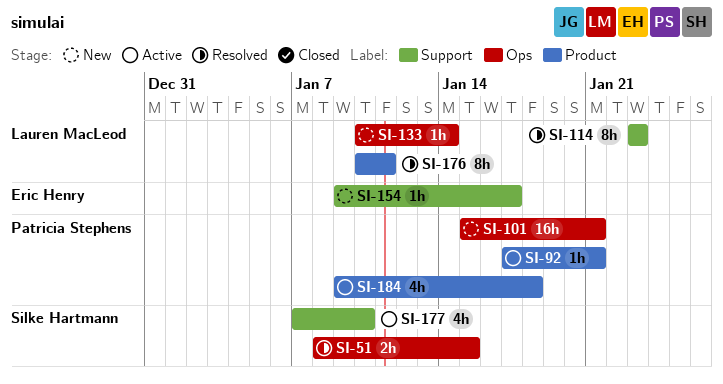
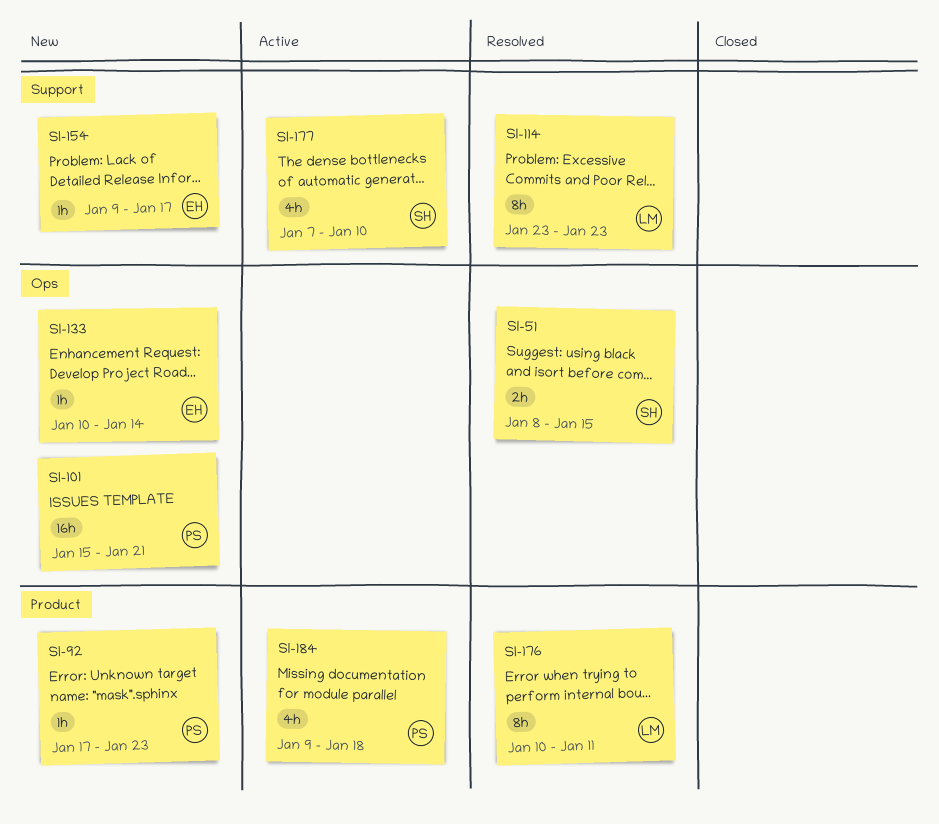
SI-92, status: Active -> New
SI-92, due: Jan 21 -> Jan 23
SI-133, owner: Lauren MacLeod -> Eric Henry

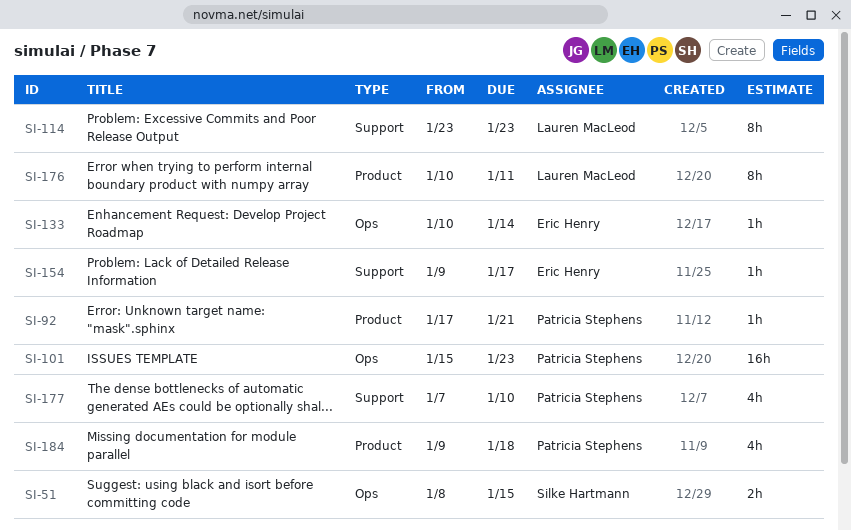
SI-92, due: Jan 23 -> Jan 21
SI-101, due: Jan 21 -> Jan 23
SI-177, owner: Silke Hartmann -> Patricia Stephens

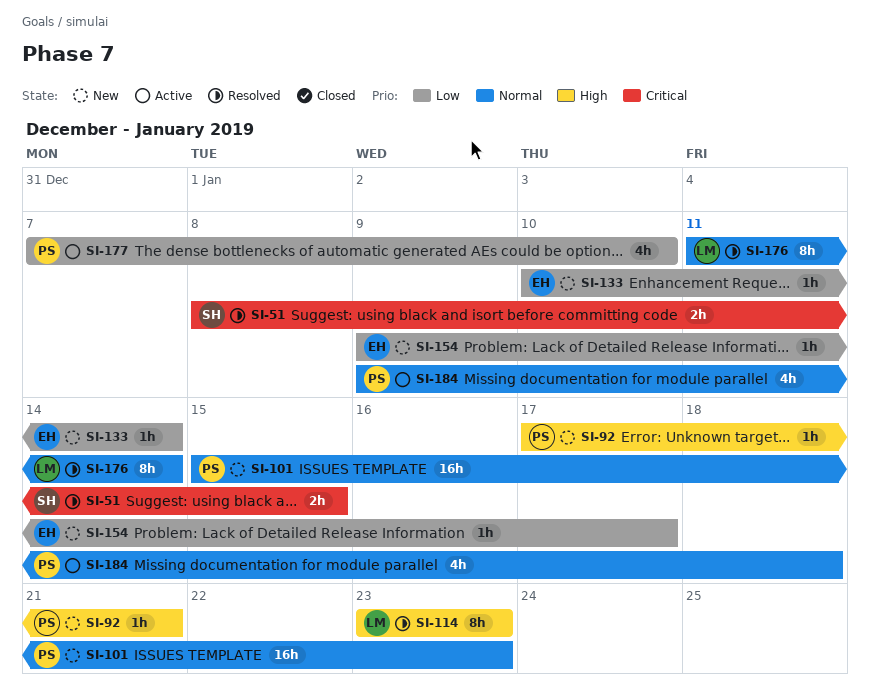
SI-176, start: Jan 10 -> Jan 11
SI-176, due: Jan 11 -> Jan 14

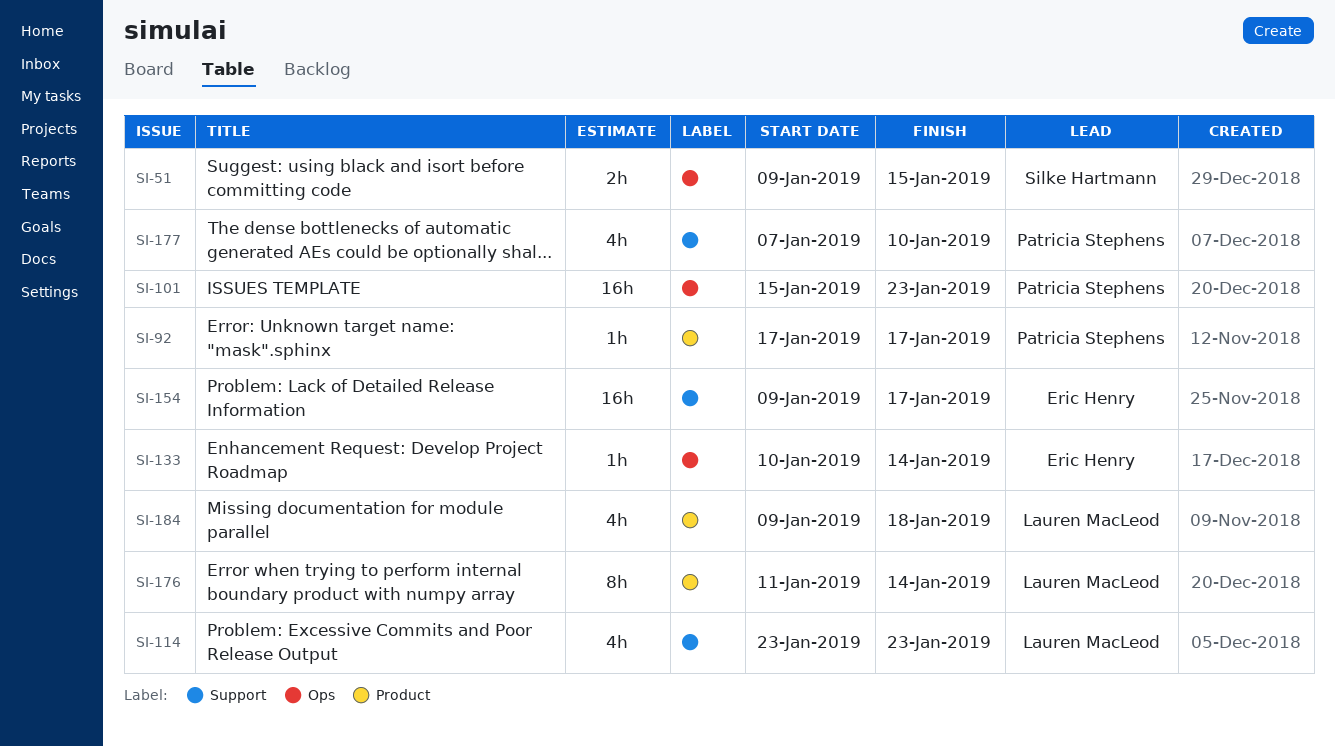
SI-51, start: Jan 8 -> Jan 9
SI-92, due: Jan 21 -> Jan 17
SI-114, estimate: 8h -> 4h
SI-154, estimate: 1h -> 16h
SI-184, owner: Patricia Stephens -> Lauren MacLeod

